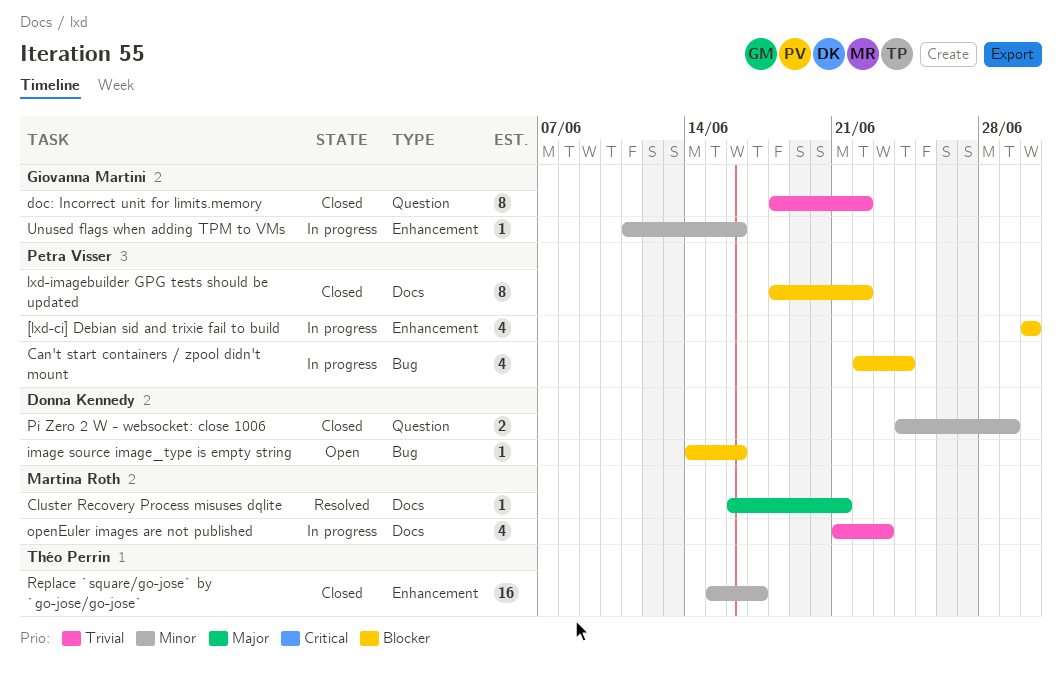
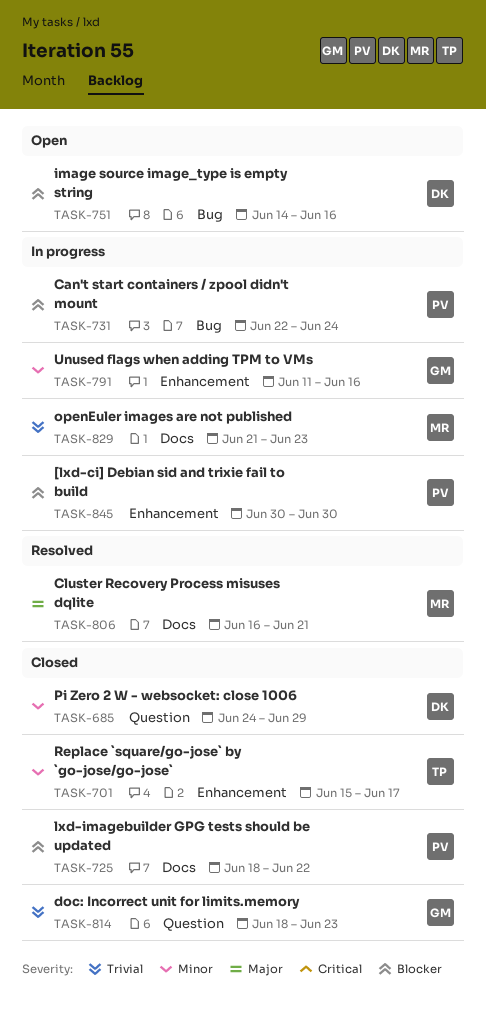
doc: Incorrect unit for limits.memory, due: Jun 22 -> Jun 23

